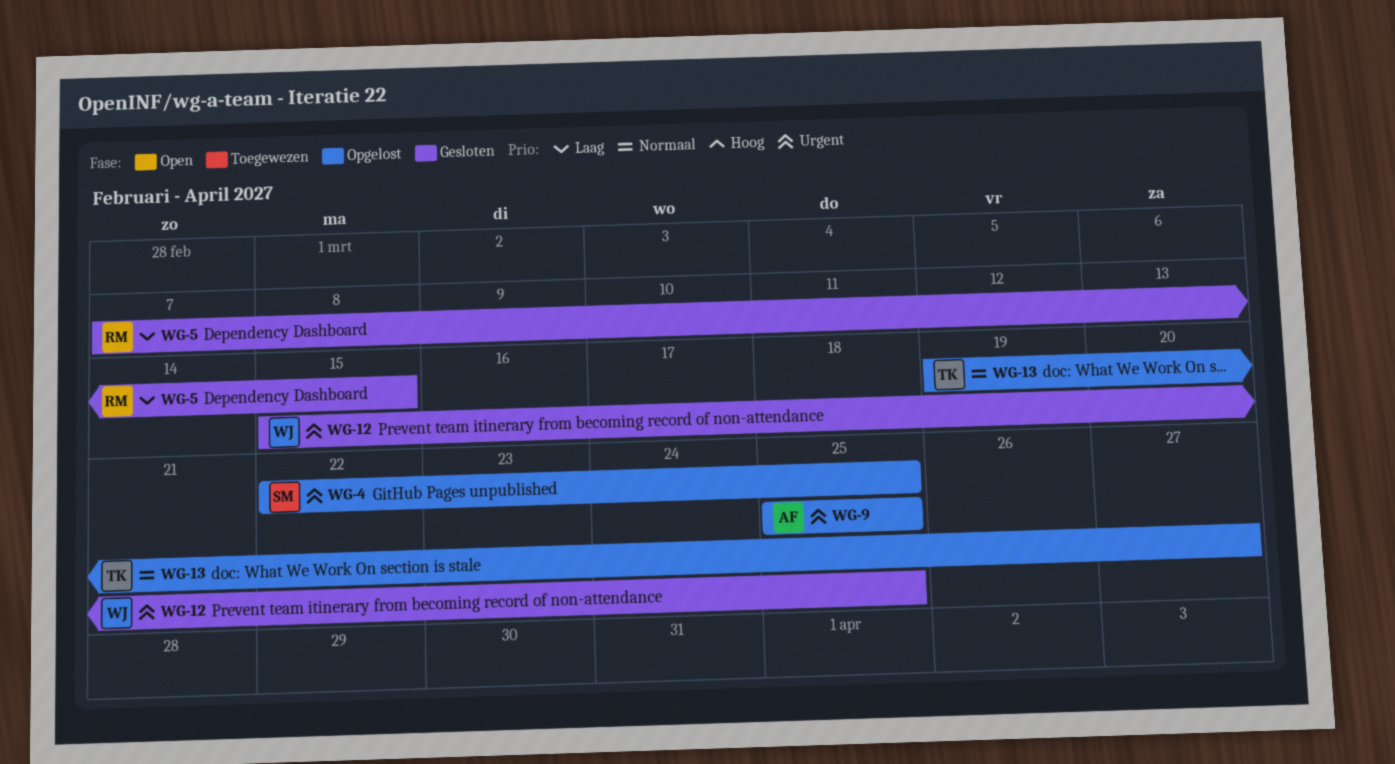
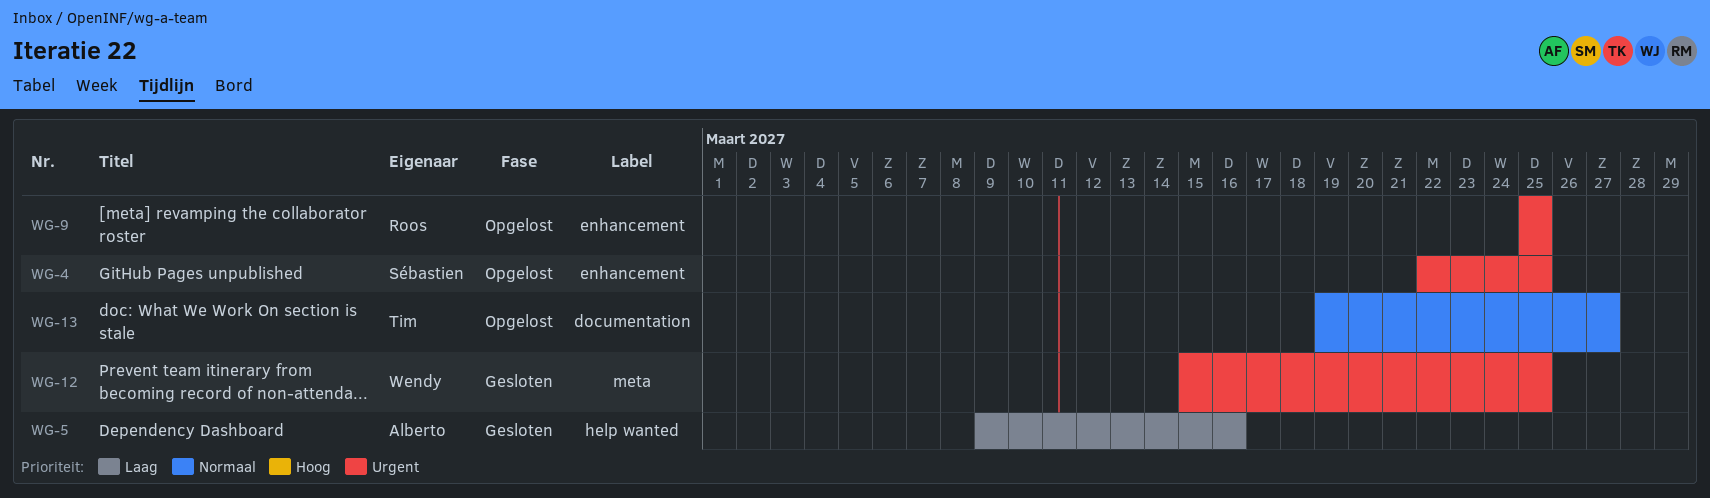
WG-5, owner: Roos -> Alberto
WG-5, start: Mar 7 -> Mar 9
WG-5, due: Mar 15 -> Mar 16
WG-9, owner: Alberto -> Roos

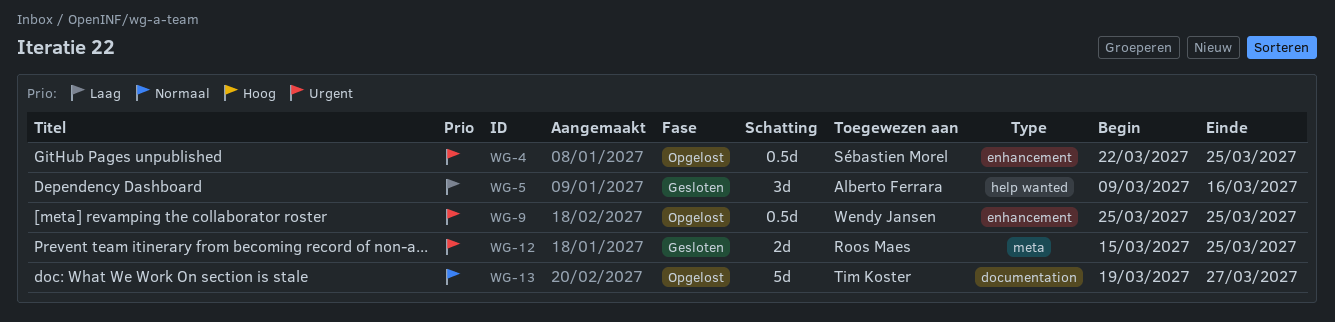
WG-9, owner: Roos Maes -> Wendy Jansen
WG-12, owner: Wendy Jansen -> Roos Maes

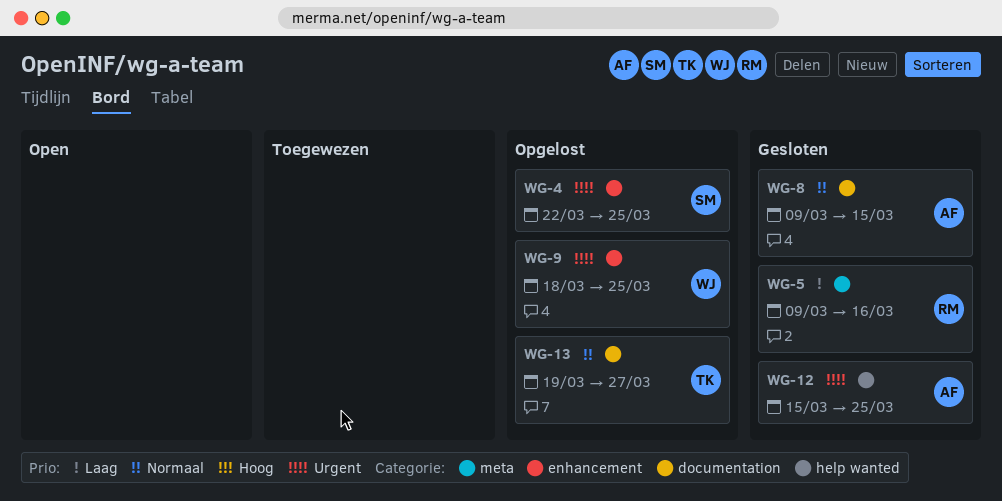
WG-5, owner: Alberto Ferrara -> Roos Maes
WG-5, label: help wanted -> meta
WG-8: none -> present
WG-9, start: Mar 25 -> Mar 18
WG-12, owner: Roos Maes -> Alberto Ferrara
WG-12, label: meta -> help wanted

